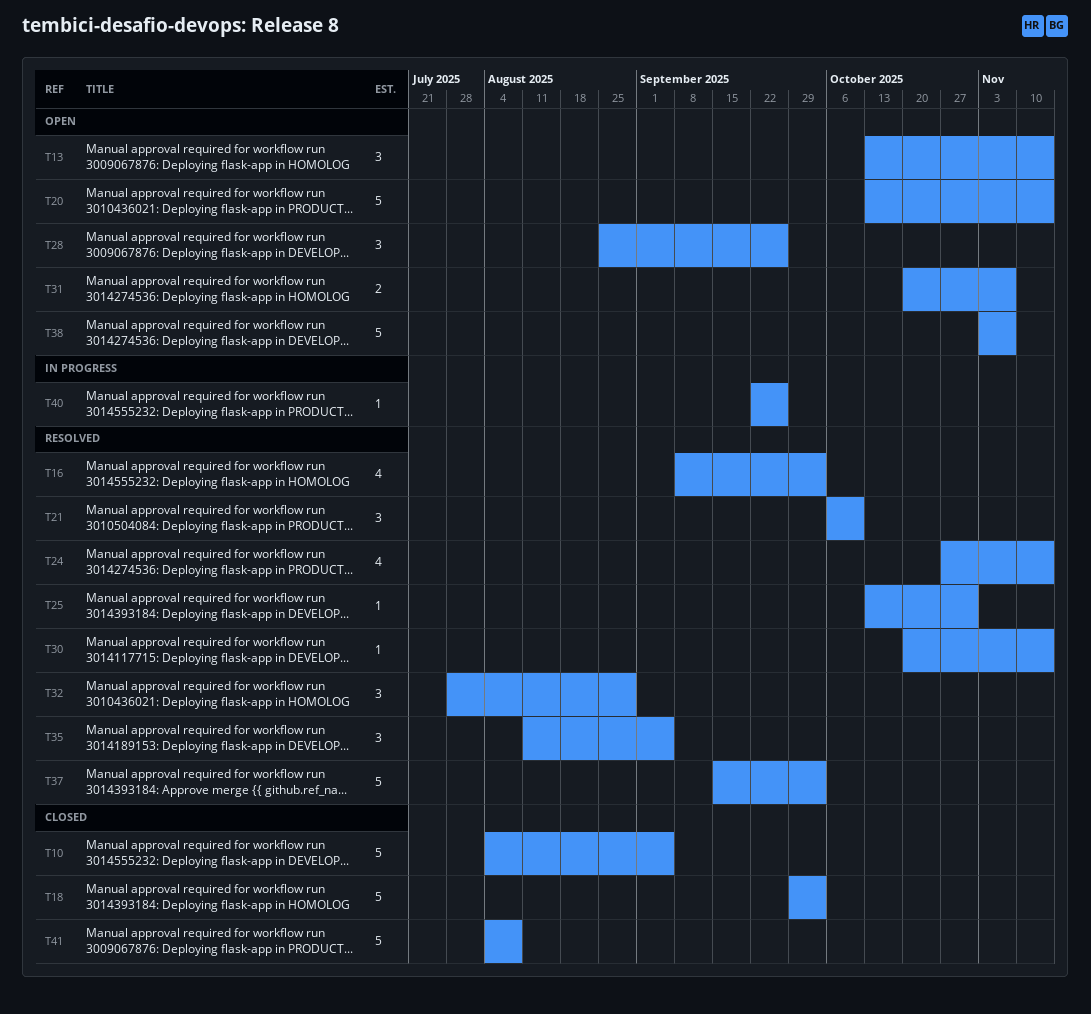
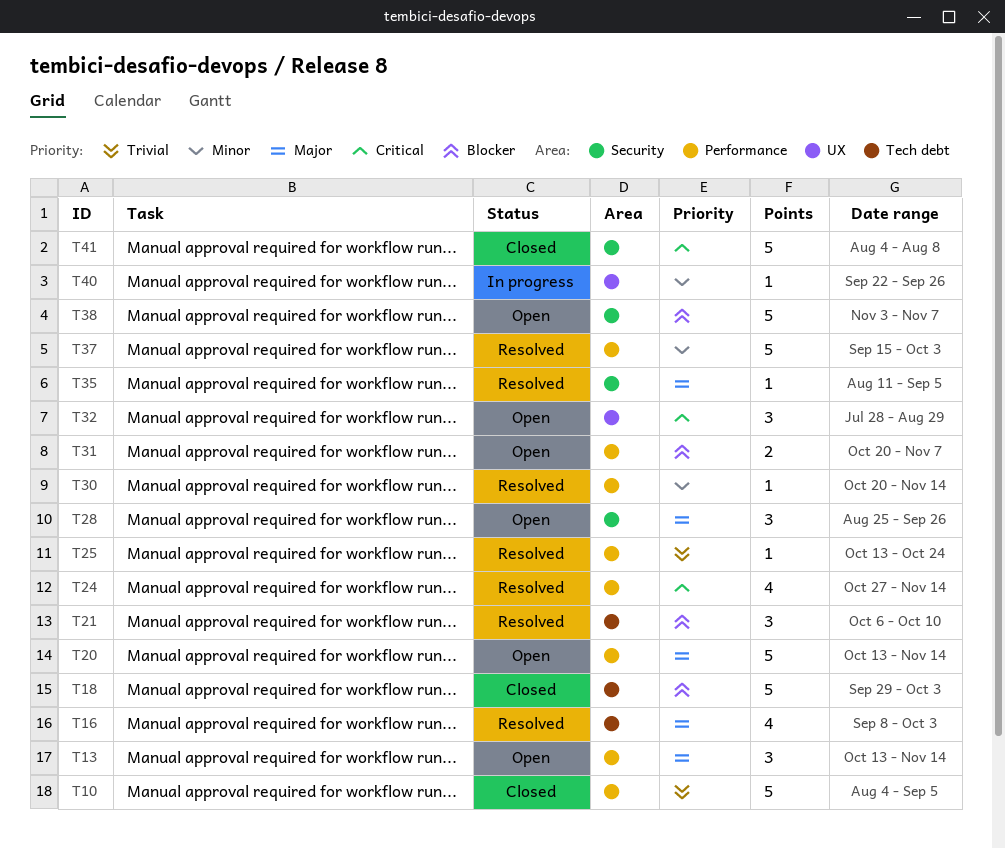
T25, due: Oct 31 -> Oct 24
T32, status: Resolved -> Open
T35, estimate: 3 -> 1

